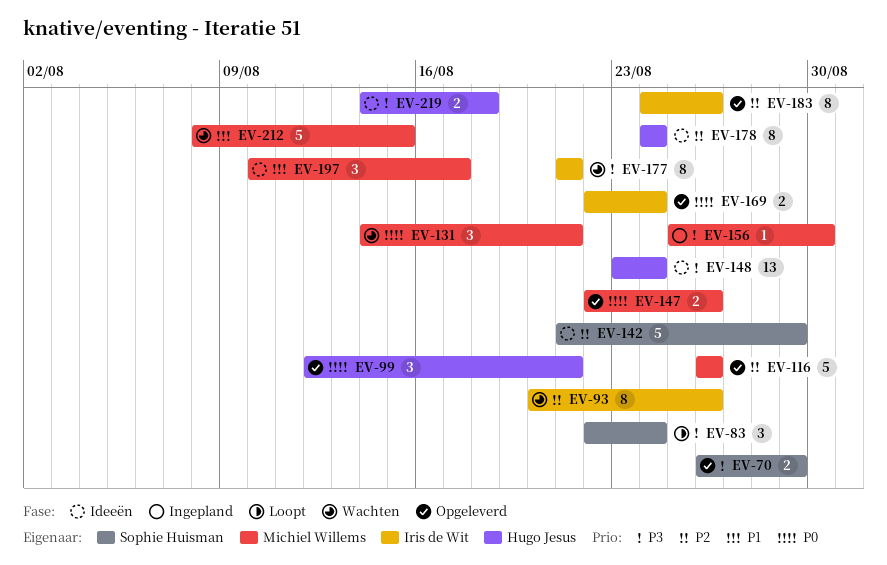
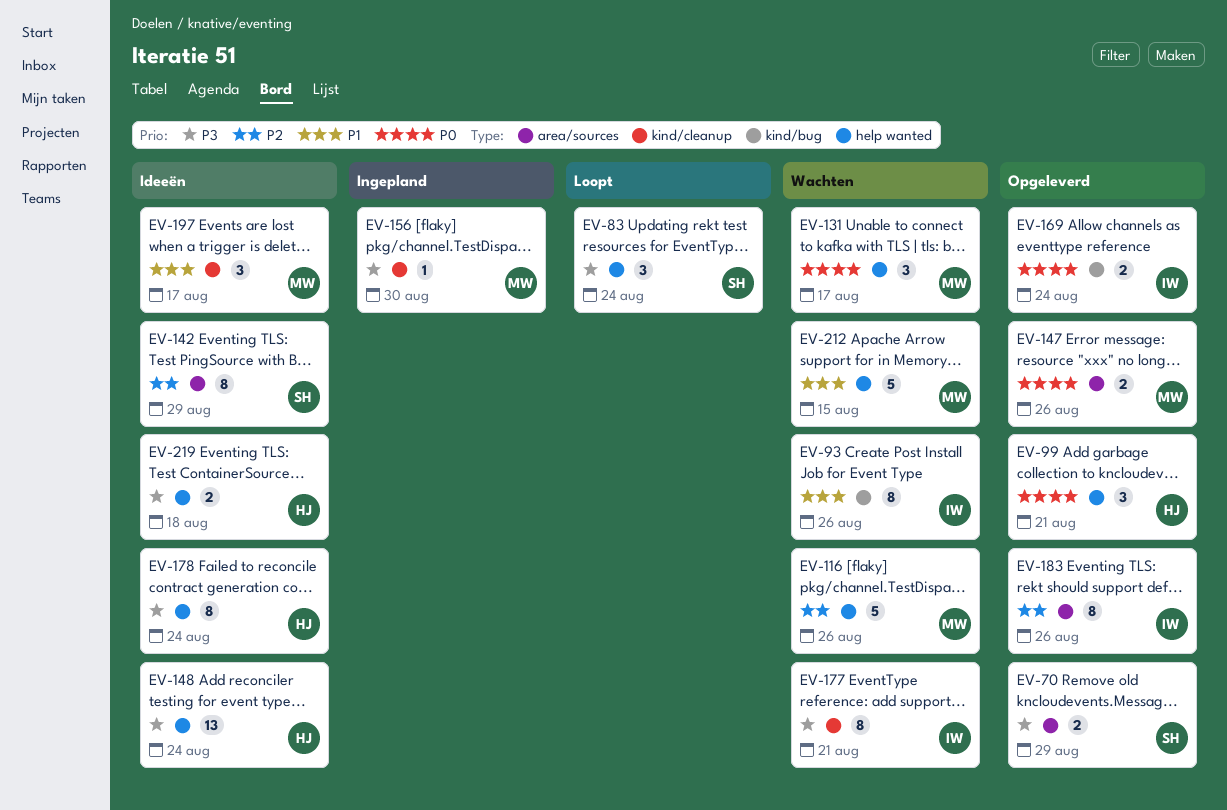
EV-93, priority: P2 -> P1
EV-116, status: Opgeleverd -> Wachten
EV-131, due: Aug 21 -> Aug 17
EV-142, estimate: 5 -> 8
EV-178, priority: P2 -> P3

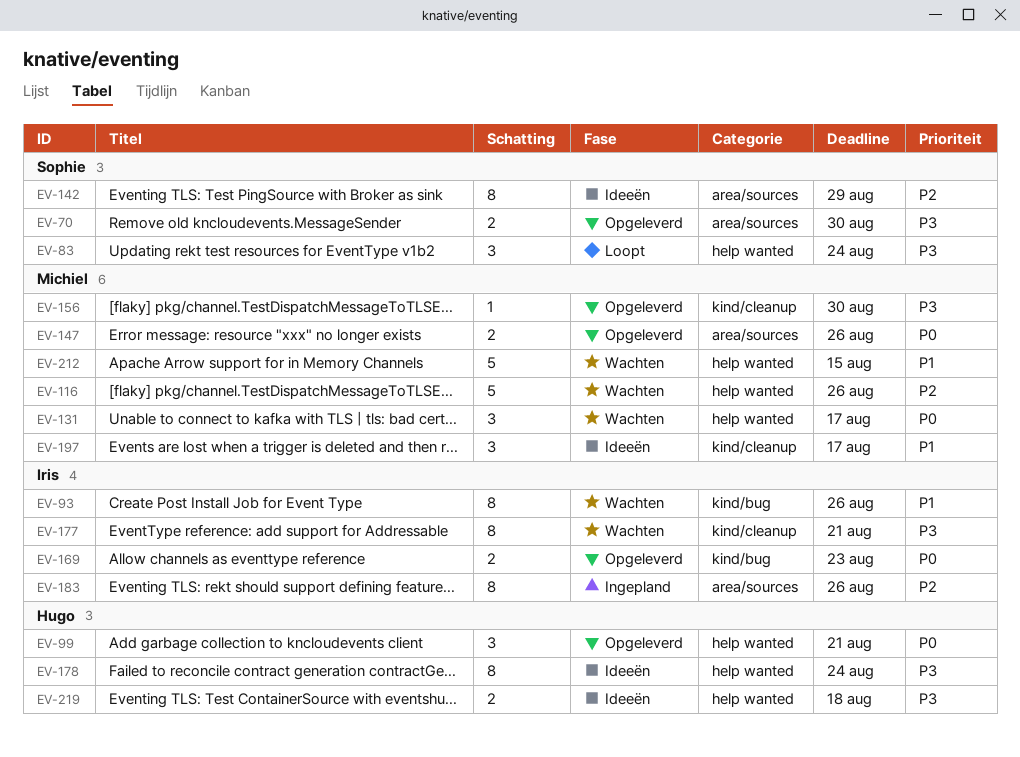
EV-70, due: Aug 29 -> Aug 30
EV-148: present -> none
EV-156, status: Ingepland -> Opgeleverd
EV-169, due: Aug 24 -> Aug 23
EV-183, status: Opgeleverd -> Ingepland

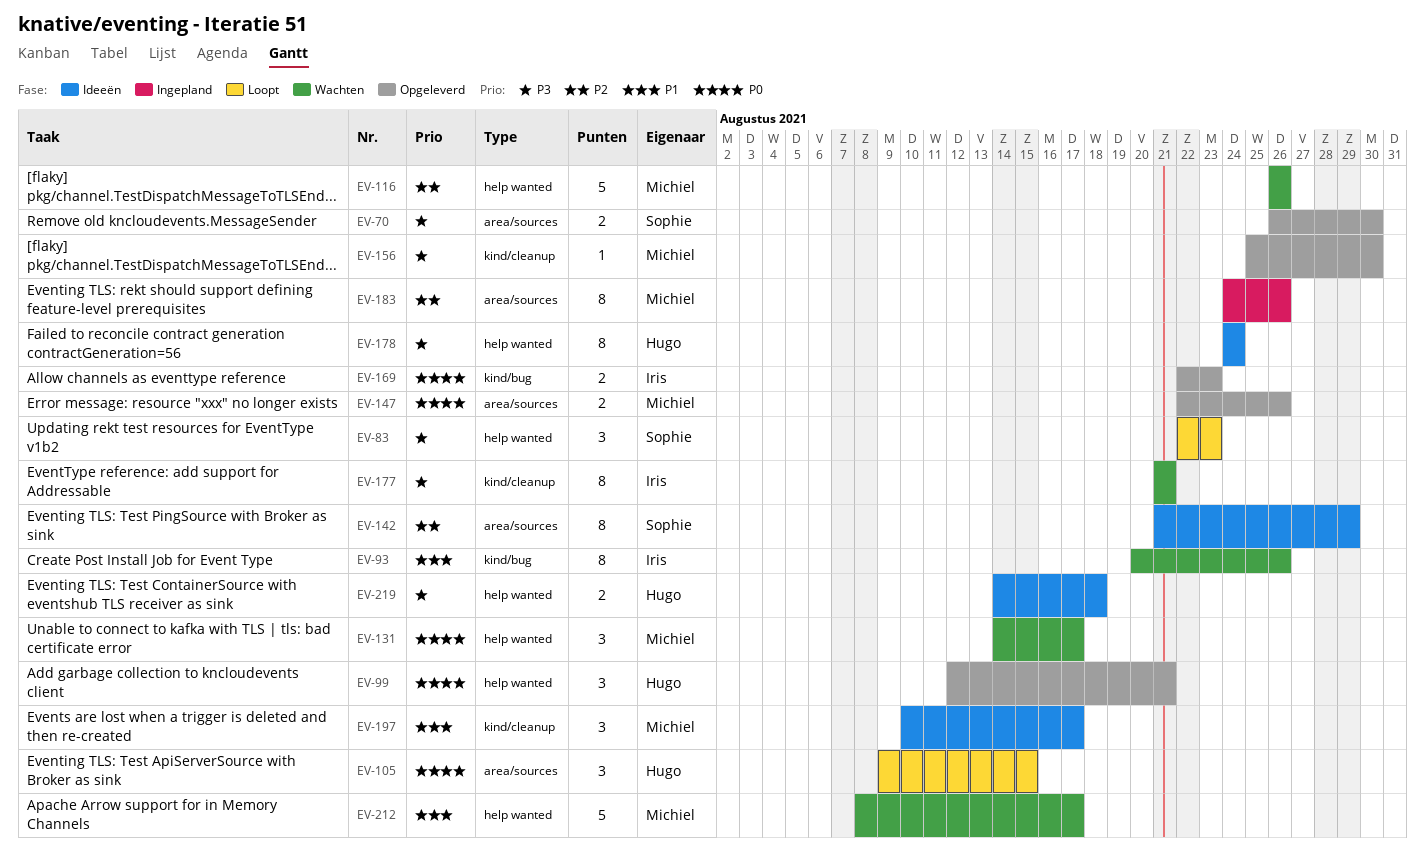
EV-83, due: Aug 24 -> Aug 23
EV-105: none -> present
EV-183, owner: Iris -> Michiel
EV-212, due: Aug 15 -> Aug 17

